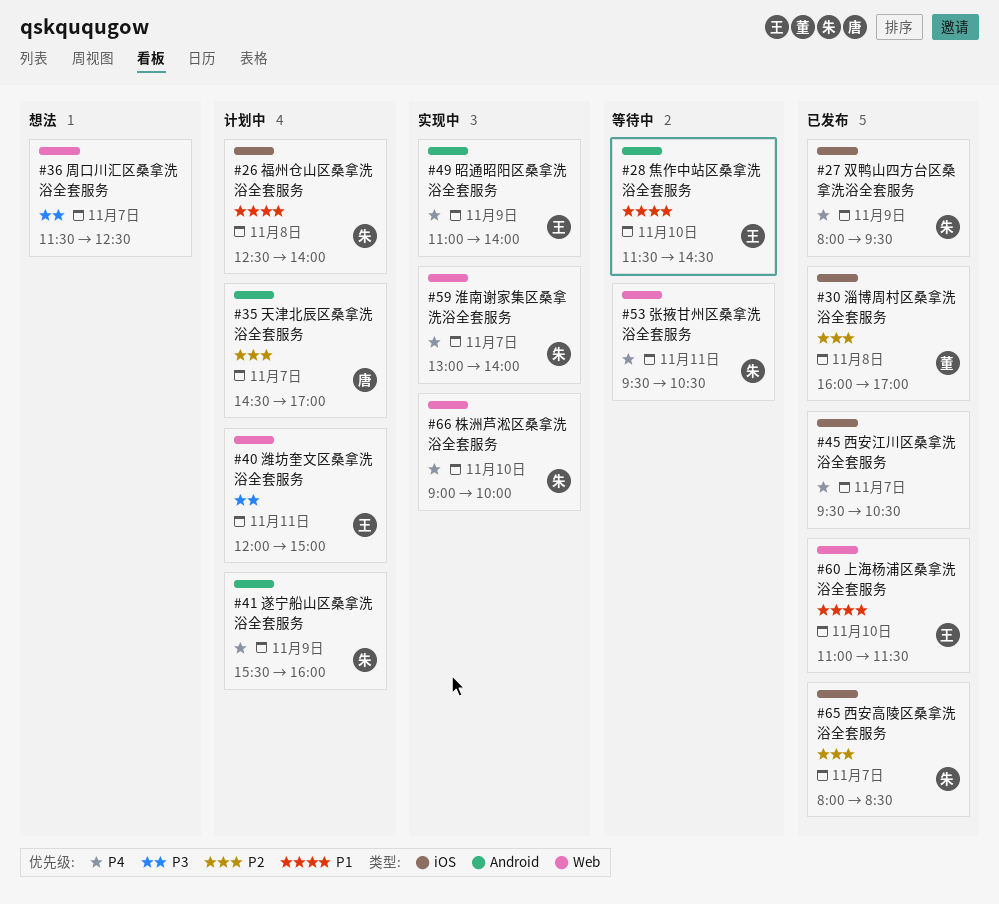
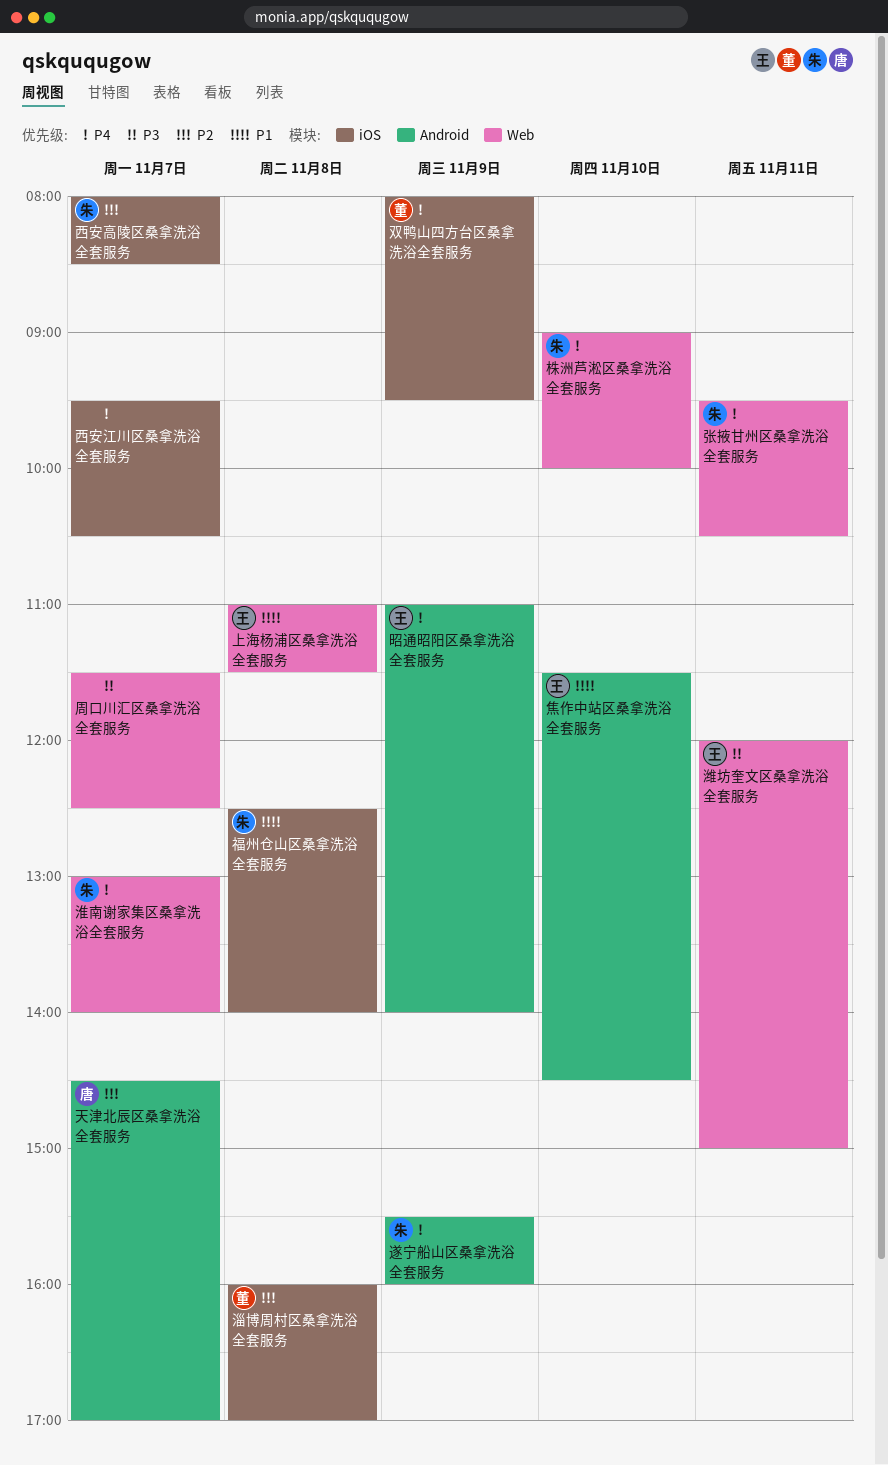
上海杨浦区桑拿洗浴全套服务, day: Nov 10 -> Nov 8
双鸭山四方台区桑拿洗浴全套服务, owner: 朱 -> 董

